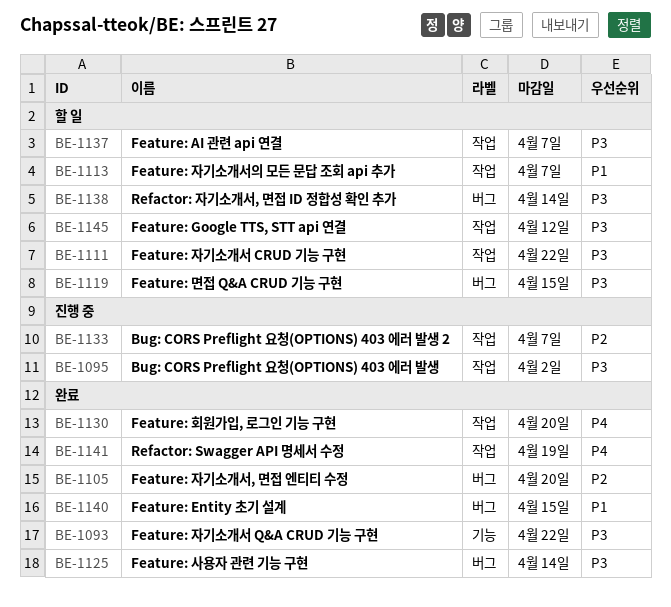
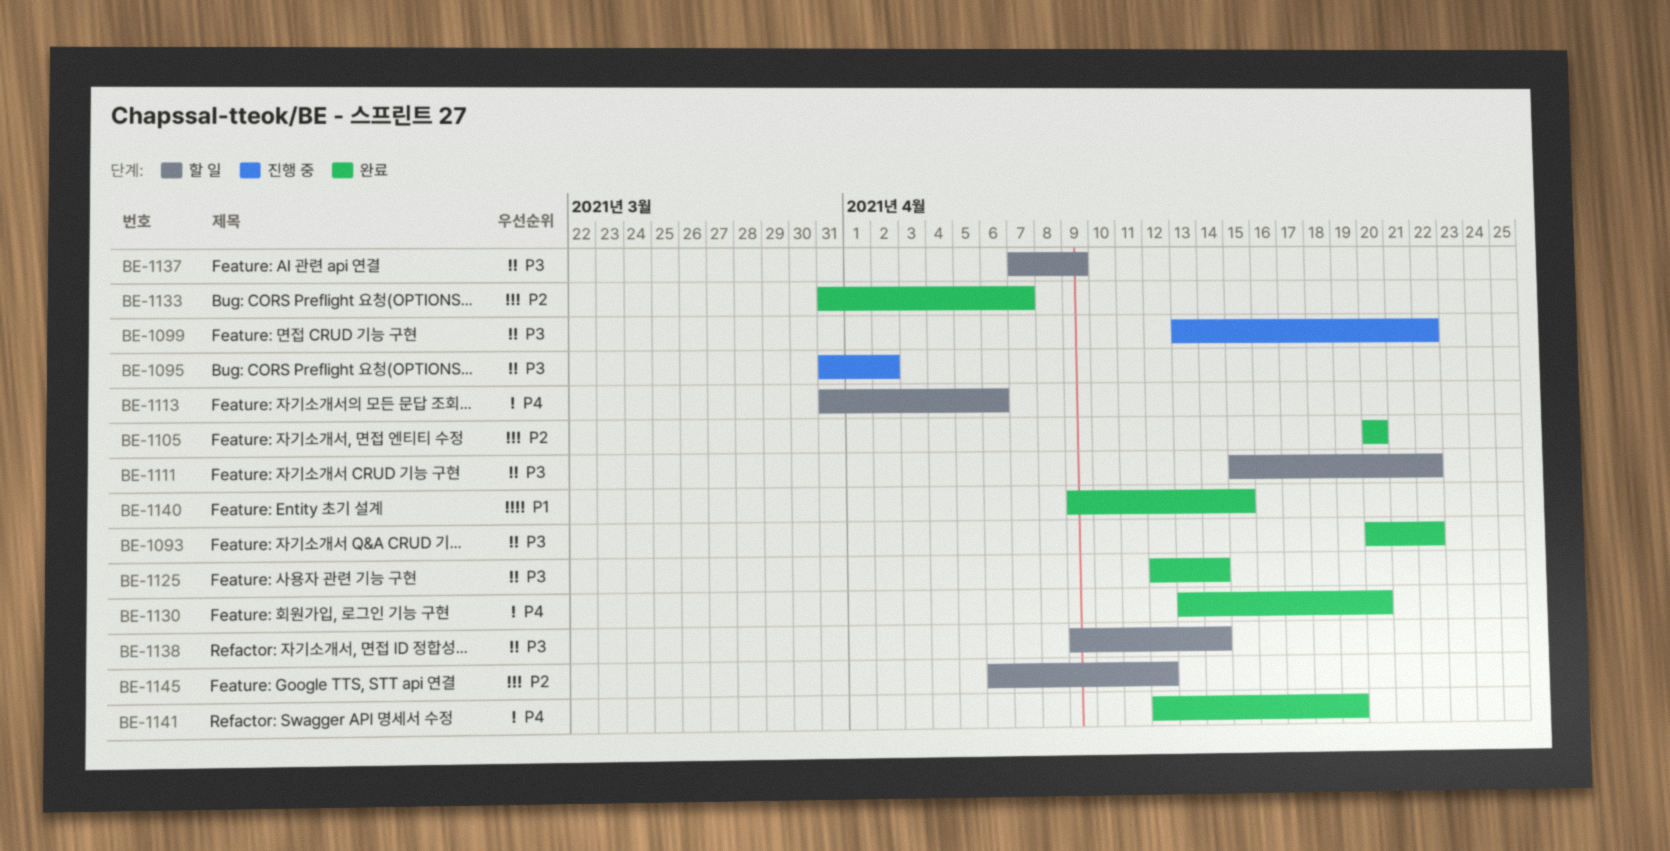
BE-1099: none -> present
BE-1113, priority: P1 -> P4
BE-1113, due: Apr 7 -> Apr 6
BE-1119: present -> none
BE-1133, status: 진행 중 -> 완료
BE-1137, due: Apr 7 -> Apr 9
BE-1145, priority: P3 -> P2

